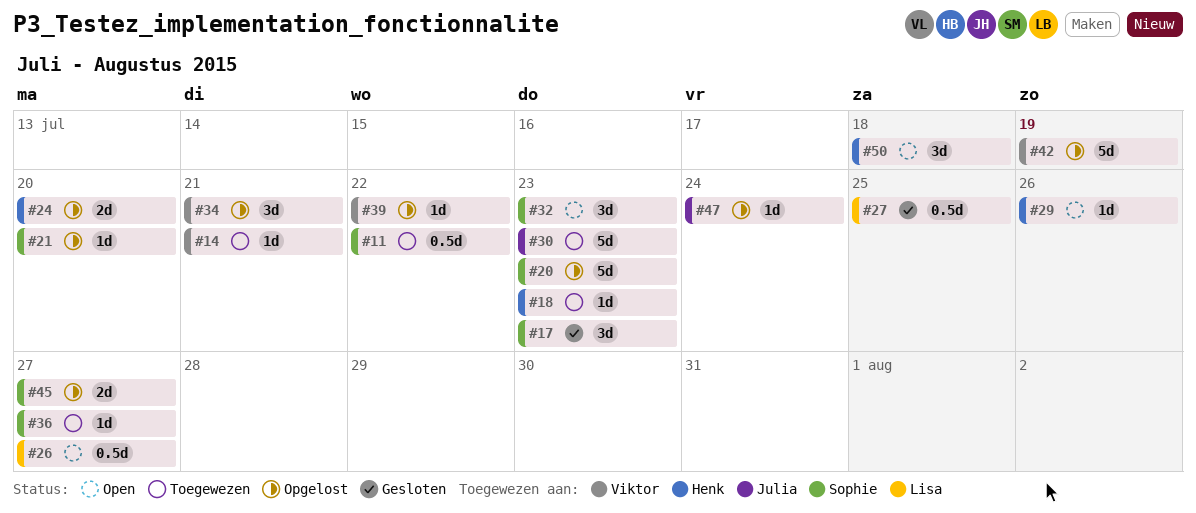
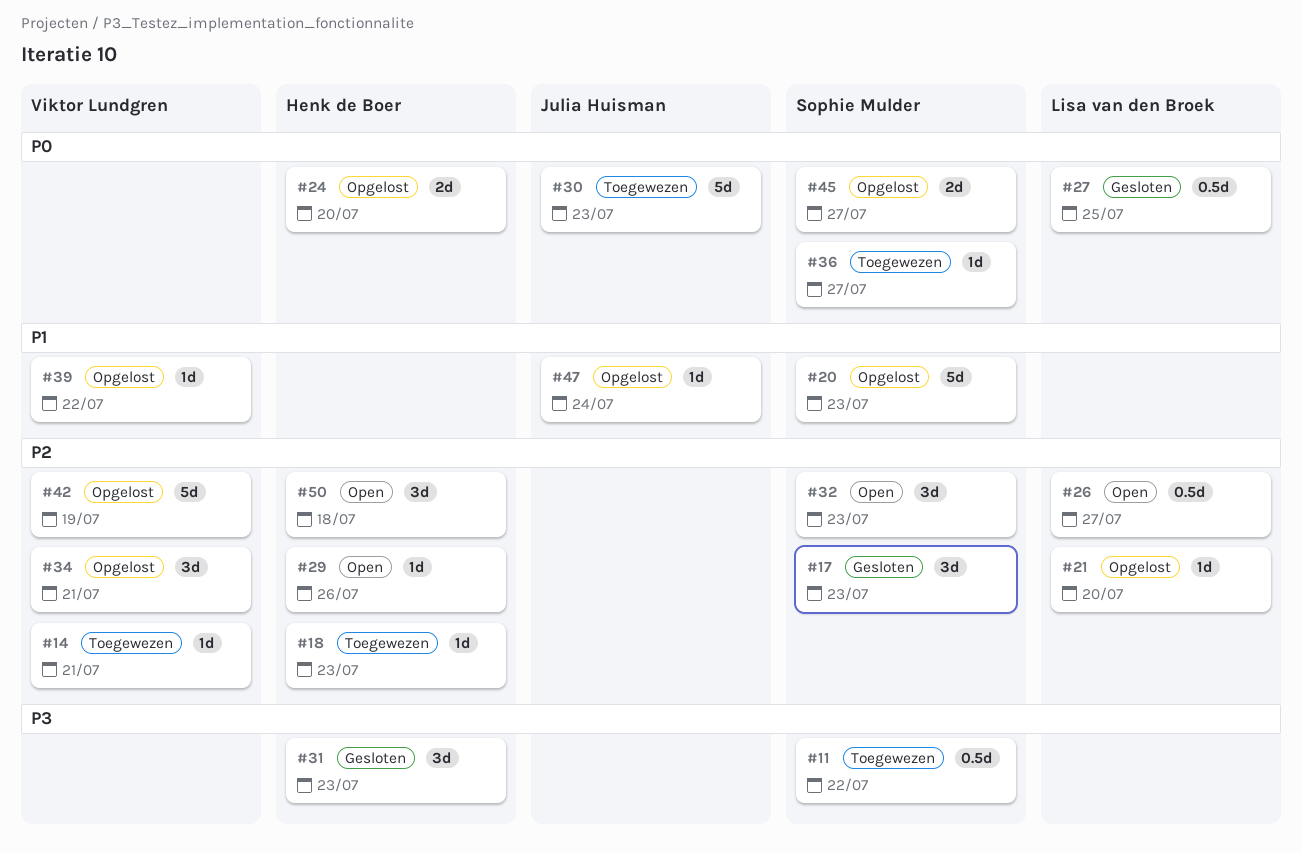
#21, owner: Sophie Mulder -> Lisa van den Broek
#31: none -> present

